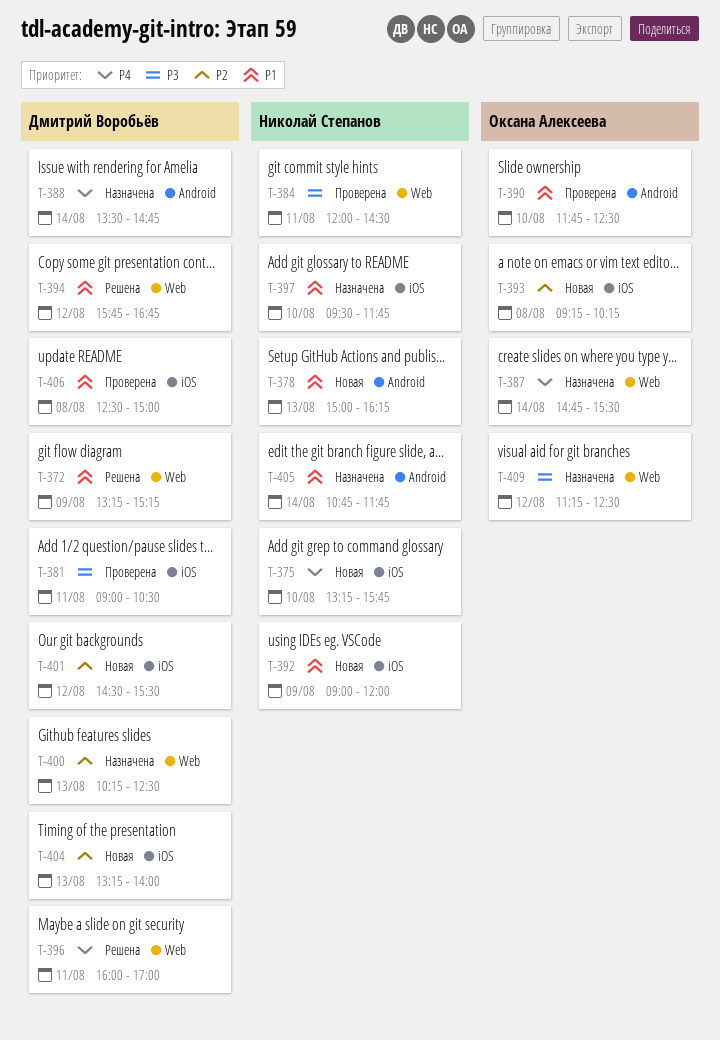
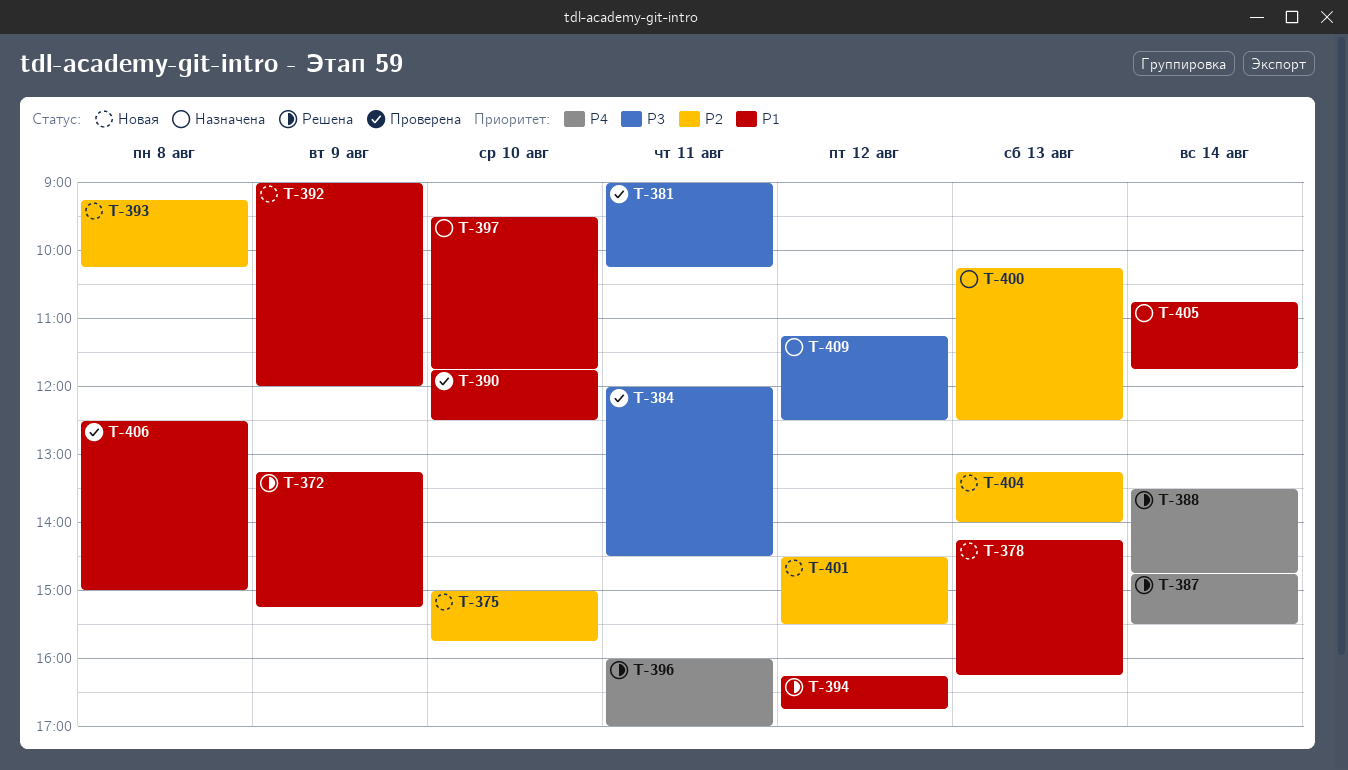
T-375, priority: P4 -> P2
T-375, begins: 13:15 -> 15:00
T-378, begins: 15:00 -> 14:15
T-381, ends: 10:30 -> 10:15
T-387, status: Назначена -> Решена
T-388, status: Назначена -> Решена
T-394, begins: 15:45 -> 16:15

